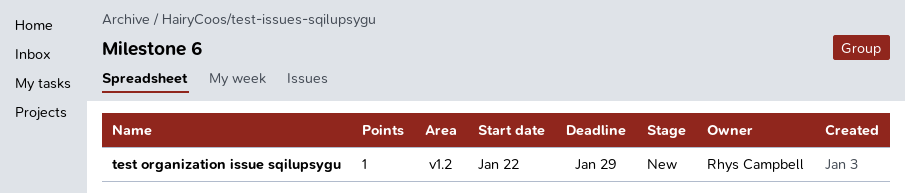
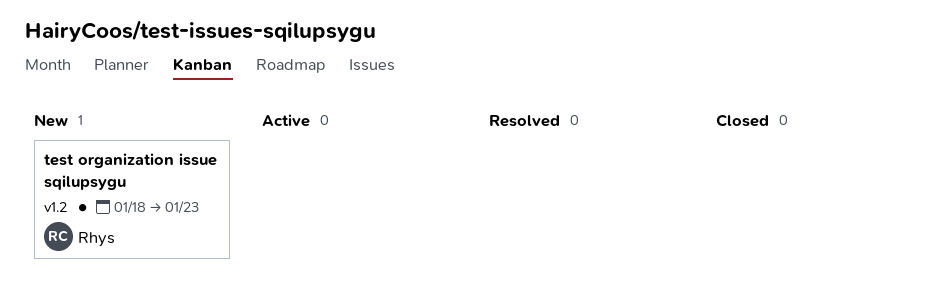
test organization issue sqilupsygu, start: Jan 22 -> Jan 18
test organization issue sqilupsygu, due: Jan 29 -> Jan 23

